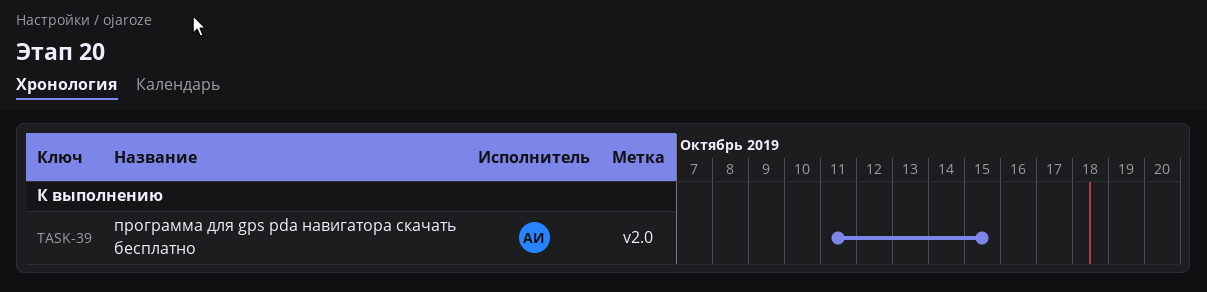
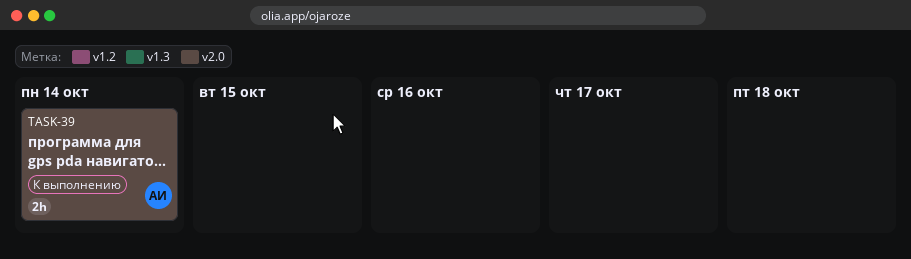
TASK-39, due: Oct 15 -> Oct 14

